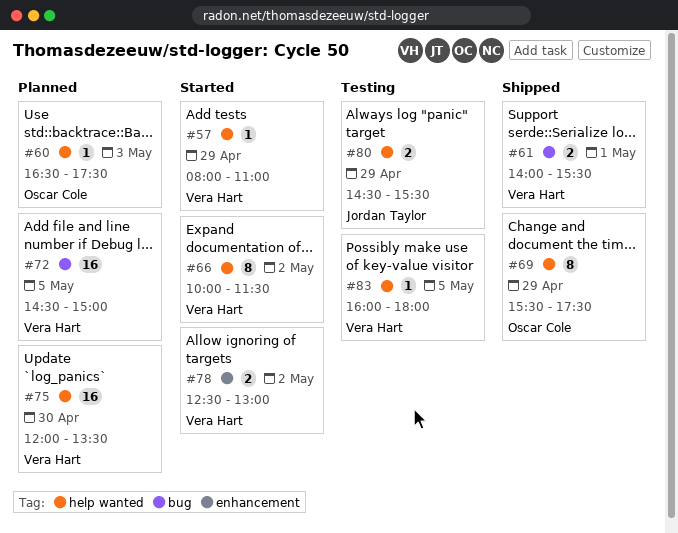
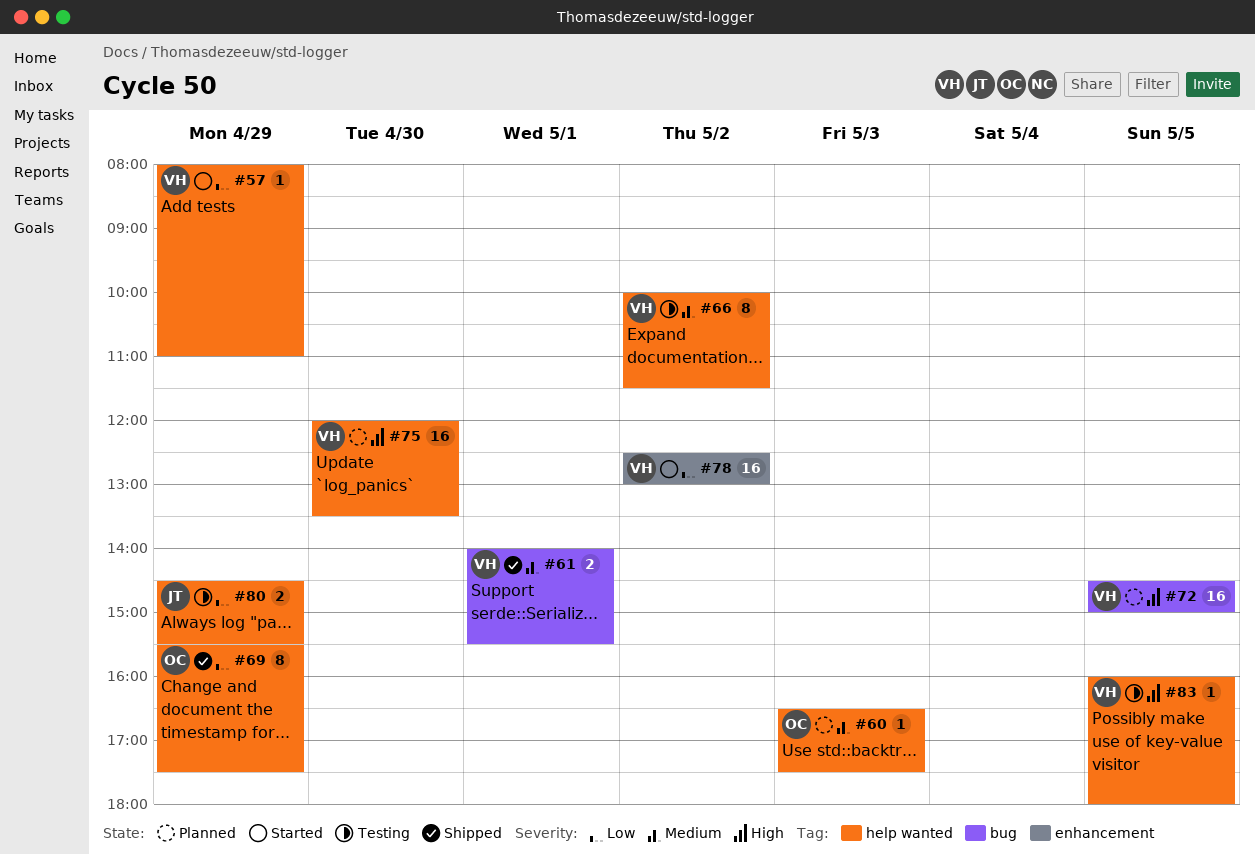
#66, status: Started -> Testing
#78, estimate: 2 -> 16

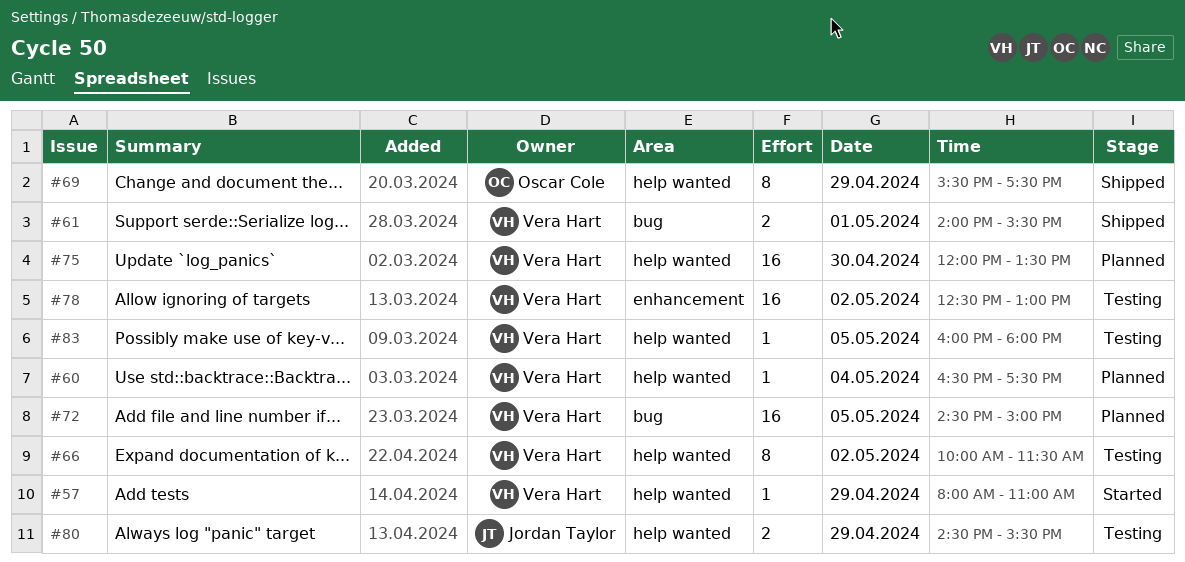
#60, owner: Oscar Cole -> Vera Hart
#60, day: May 3 -> May 4
#78, status: Started -> Testing

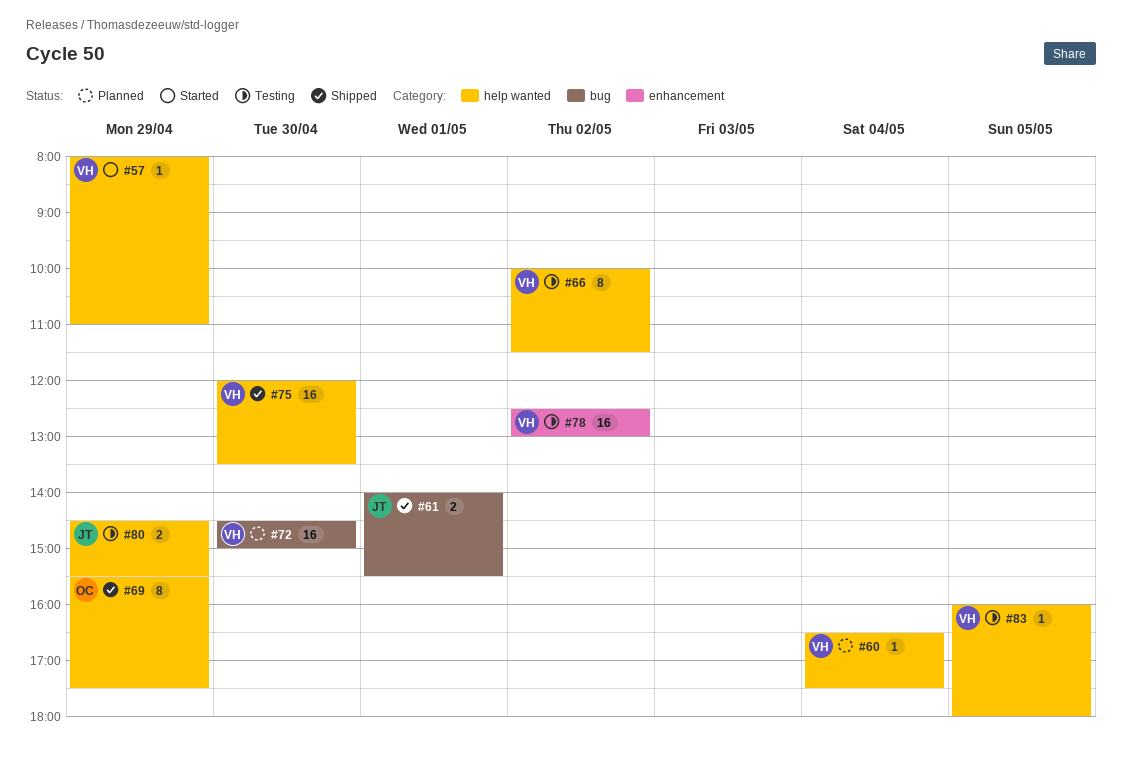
#61, owner: Vera Hart -> Jordan Taylor
#72, day: May 5 -> Apr 30
#75, status: Planned -> Shipped

